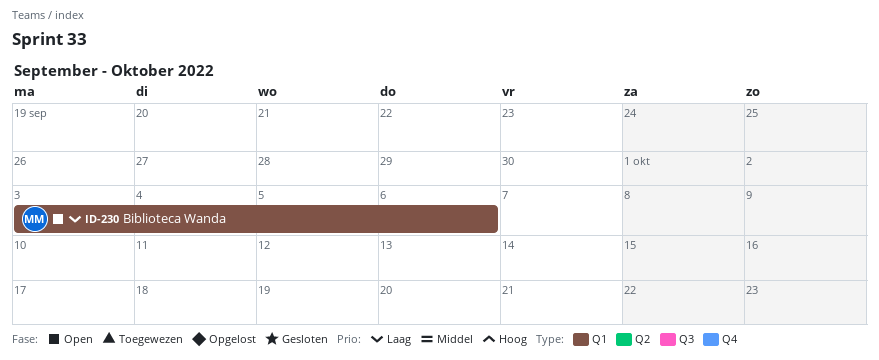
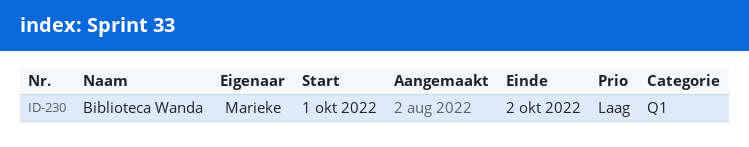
ID-230, start: Oct 3 -> Oct 1
ID-230, due: Oct 6 -> Oct 2

